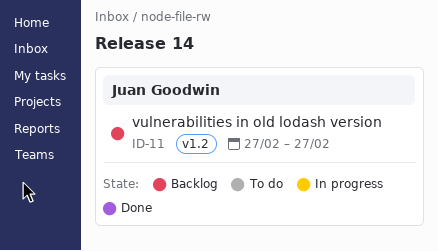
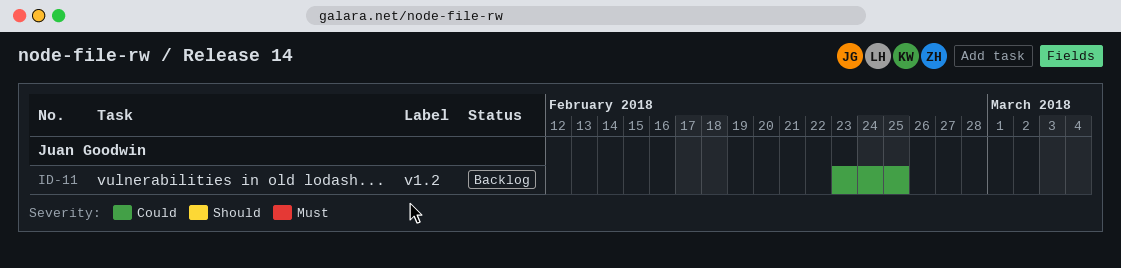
ID-11, start: Feb 27 -> Feb 23
ID-11, due: Feb 27 -> Feb 25

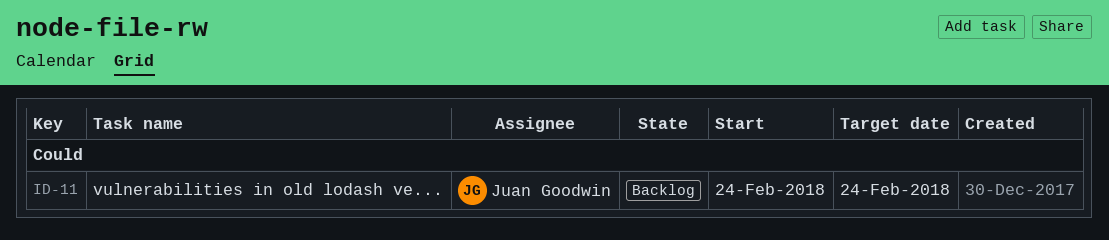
ID-11, start: Feb 23 -> Feb 24
ID-11, due: Feb 25 -> Feb 24

